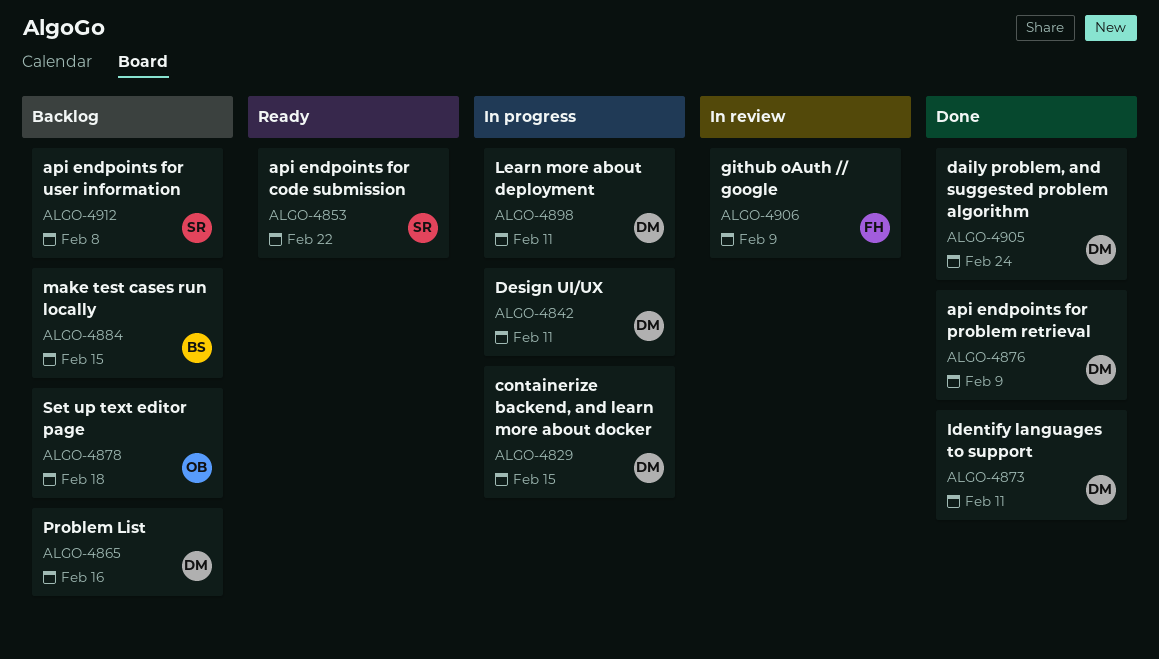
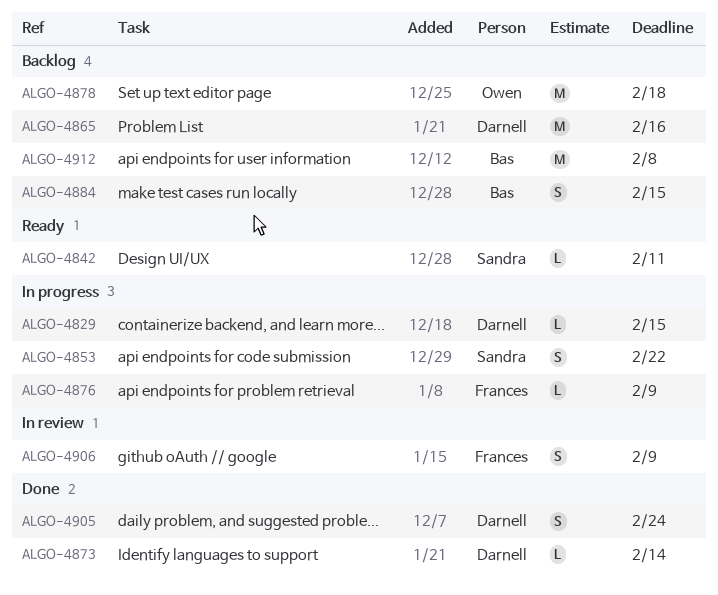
ALGO-4842, status: In progress -> Ready
ALGO-4842, owner: Darnell -> Sandra
ALGO-4853, status: Ready -> In progress
ALGO-4873, due: Feb 11 -> Feb 14
ALGO-4876, status: Done -> In progress
ALGO-4876, owner: Darnell -> Frances
ALGO-4898: present -> none
ALGO-4912, owner: Sandra -> Bas

